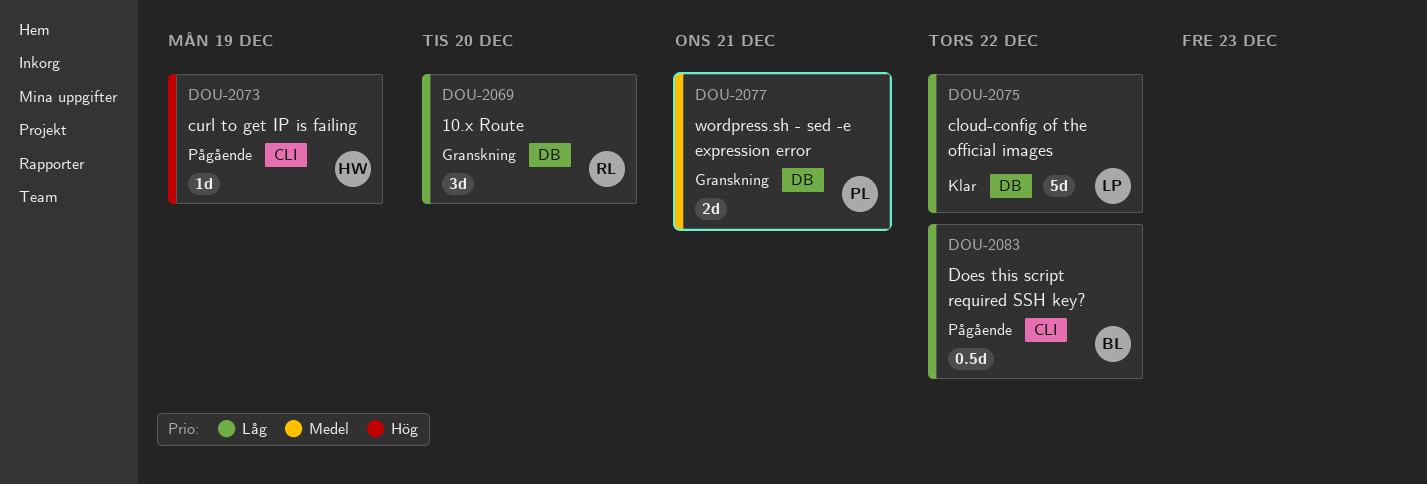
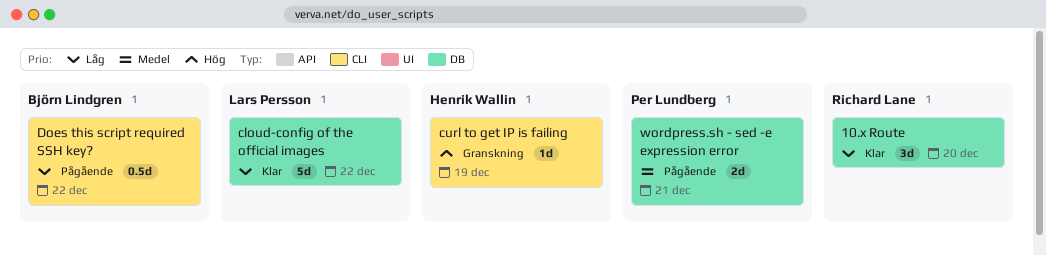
10.x Route, status: Granskning -> Klar
curl to get IP is failing, status: Pågående -> Granskning
wordpress.sh - sed -e expression error, status: Granskning -> Pågående

